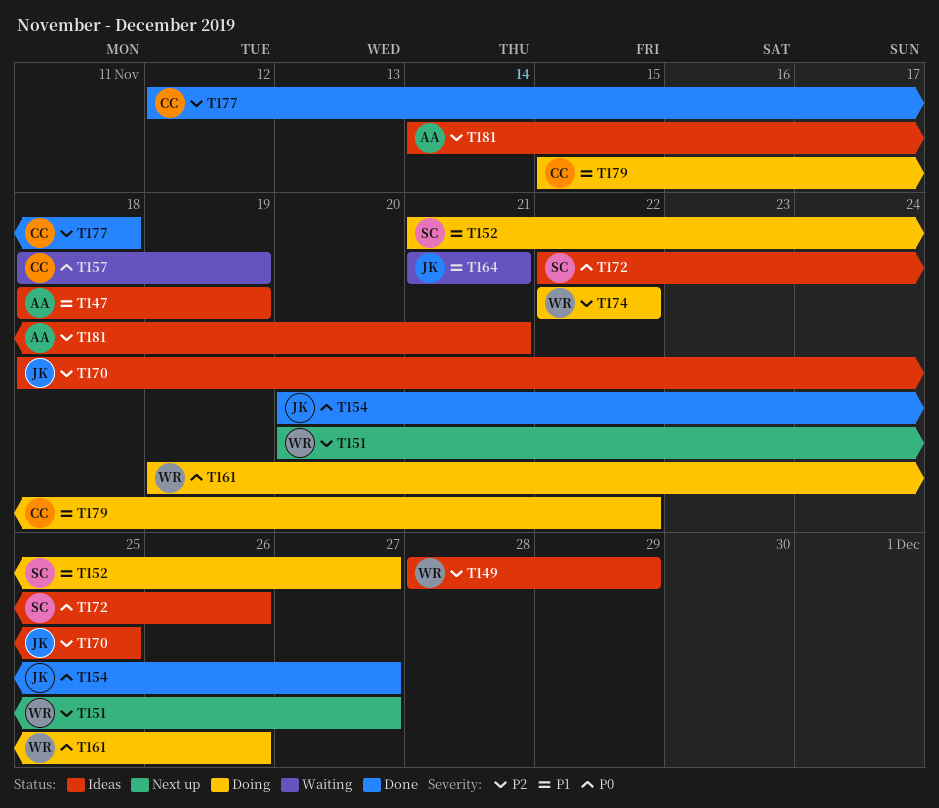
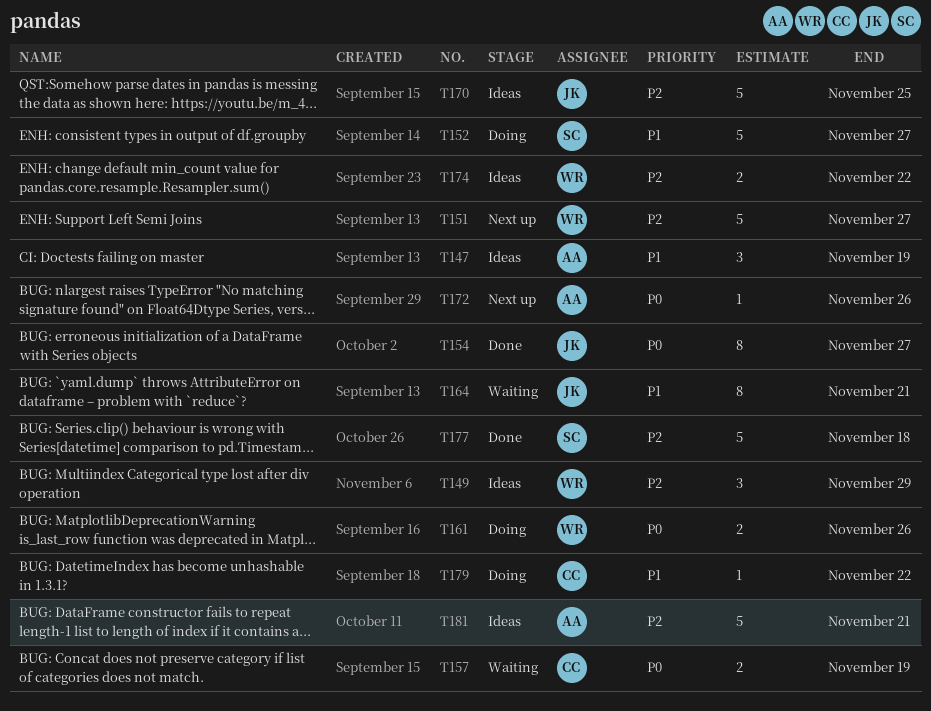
T172, status: Ideas -> Next up
T172, owner: SC -> AA
T174, status: Doing -> Ideas
T177, owner: CC -> SC

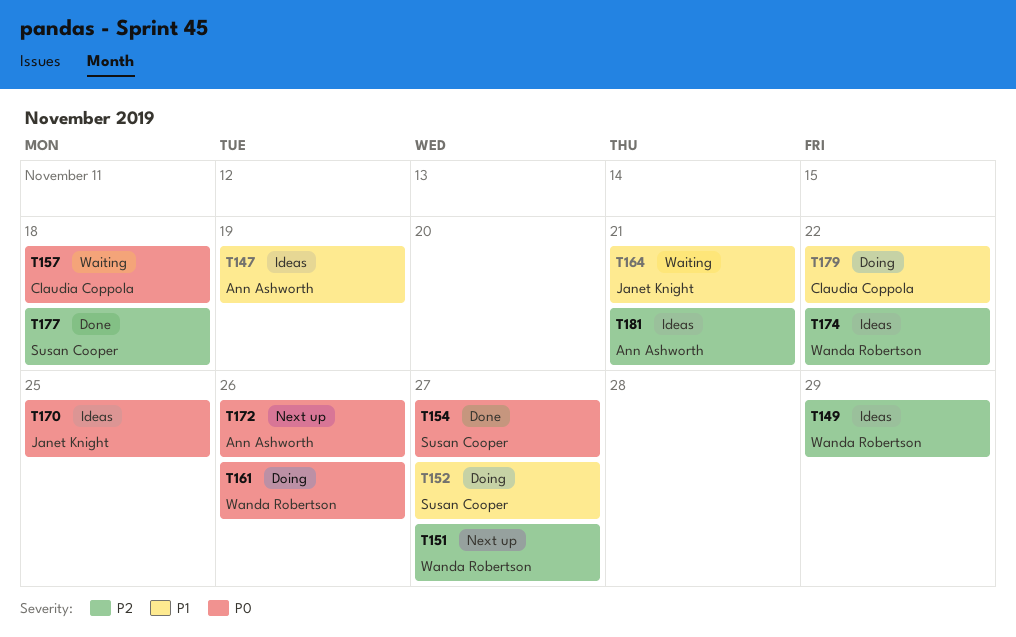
T154, owner: Janet Knight -> Susan Cooper
T157, due: Nov 19 -> Nov 18
T170, priority: P2 -> P0

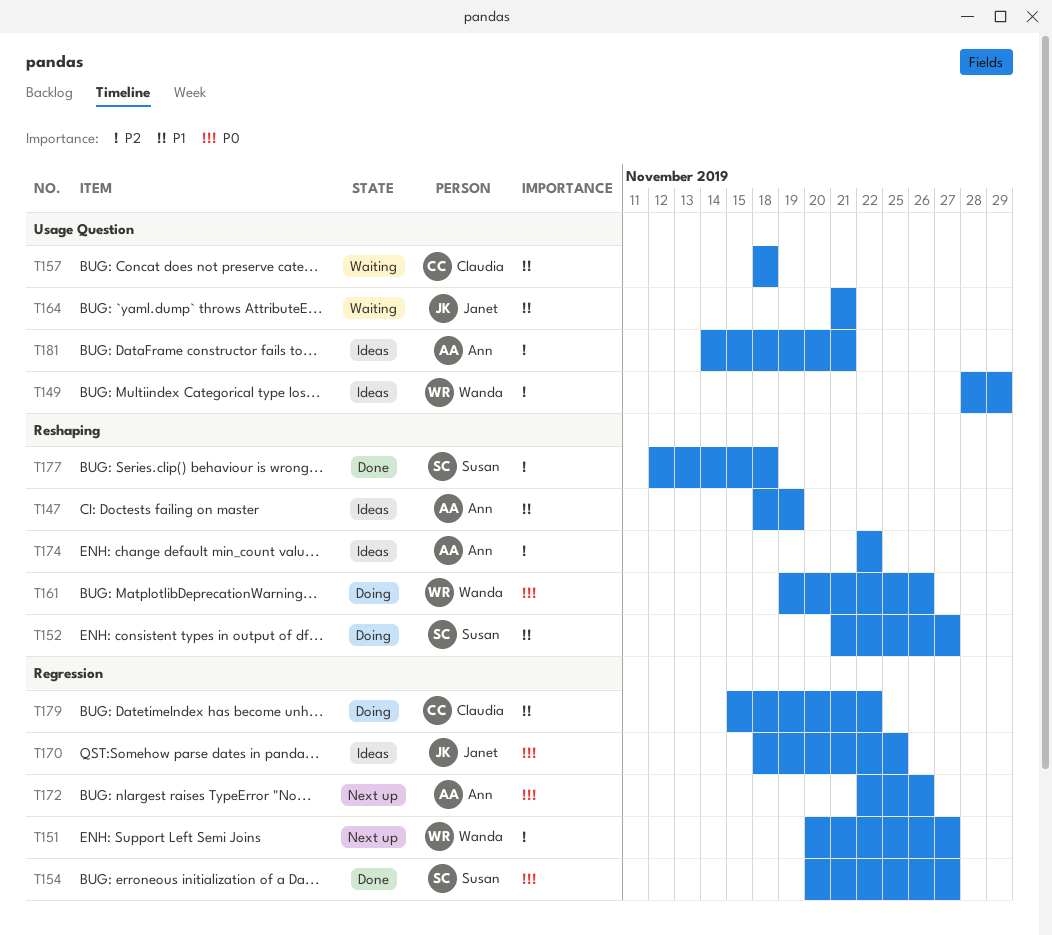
T157, priority: P0 -> P1
T174, owner: Wanda Robertson -> Ann Ashworth

